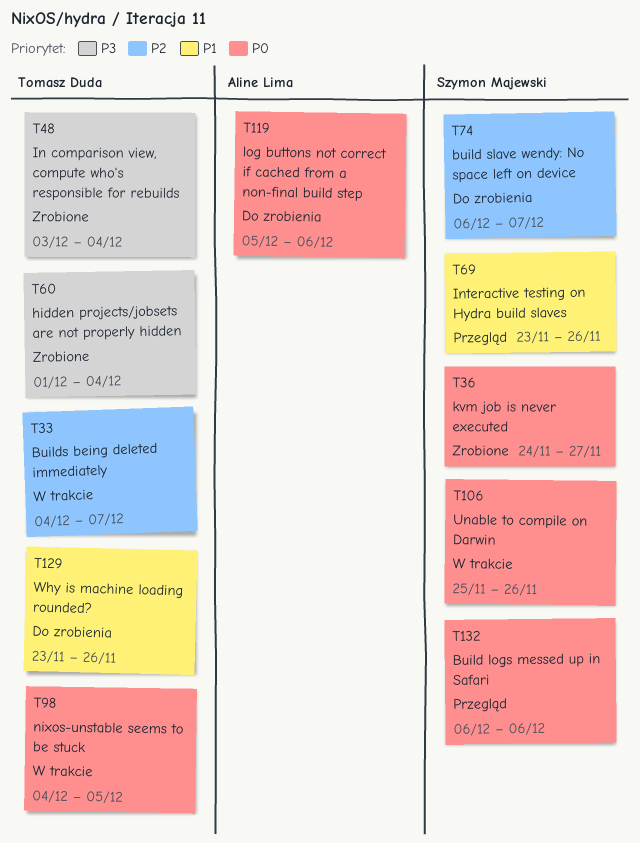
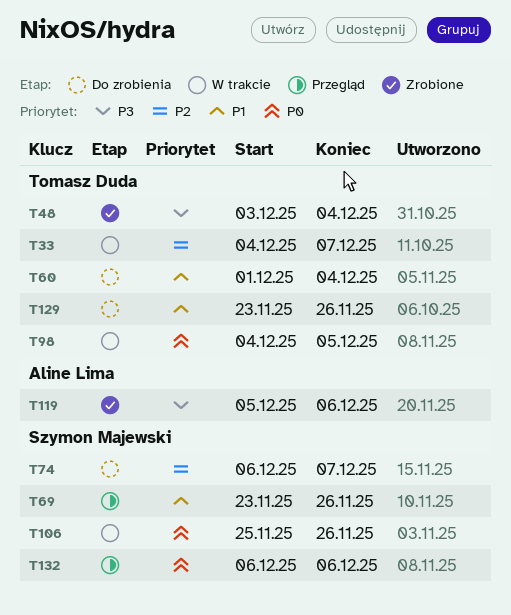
T36: present -> none
T60, status: Zrobione -> Do zrobienia
T60, priority: P3 -> P1
T119, status: Do zrobienia -> Zrobione
T119, priority: P0 -> P3

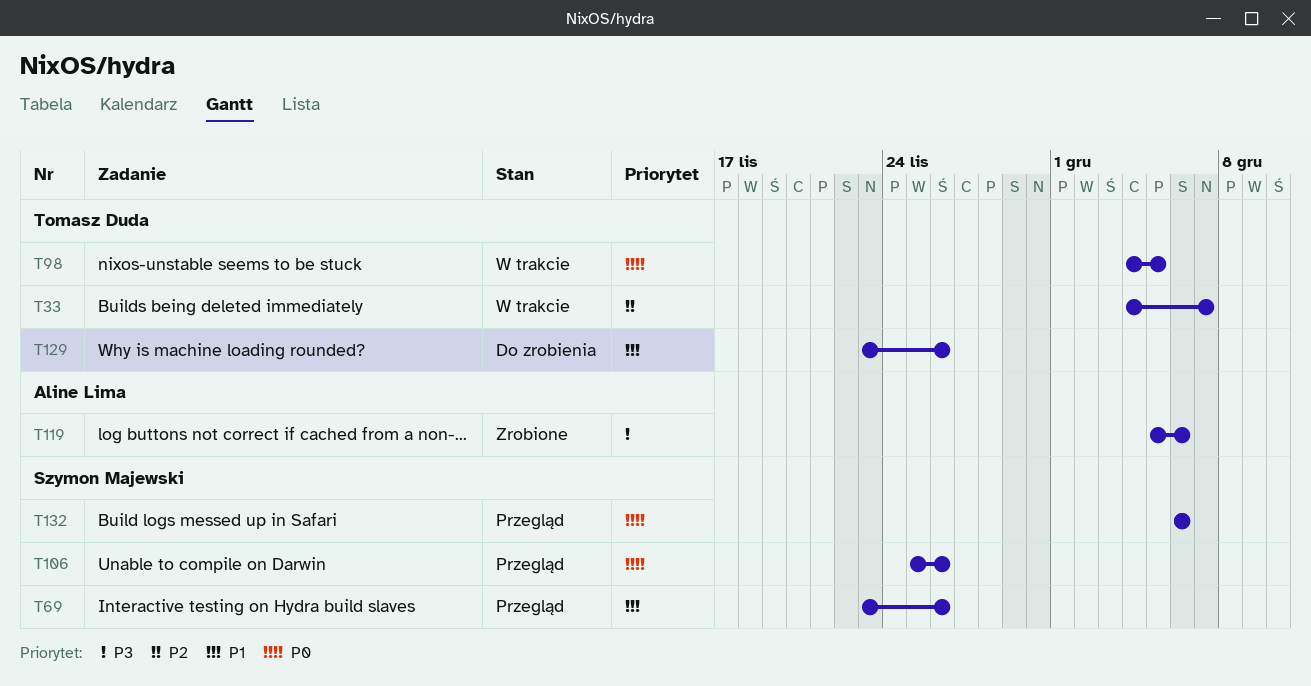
T48: present -> none
T60: present -> none
T74: present -> none
T106, status: W trakcie -> Przegląd

